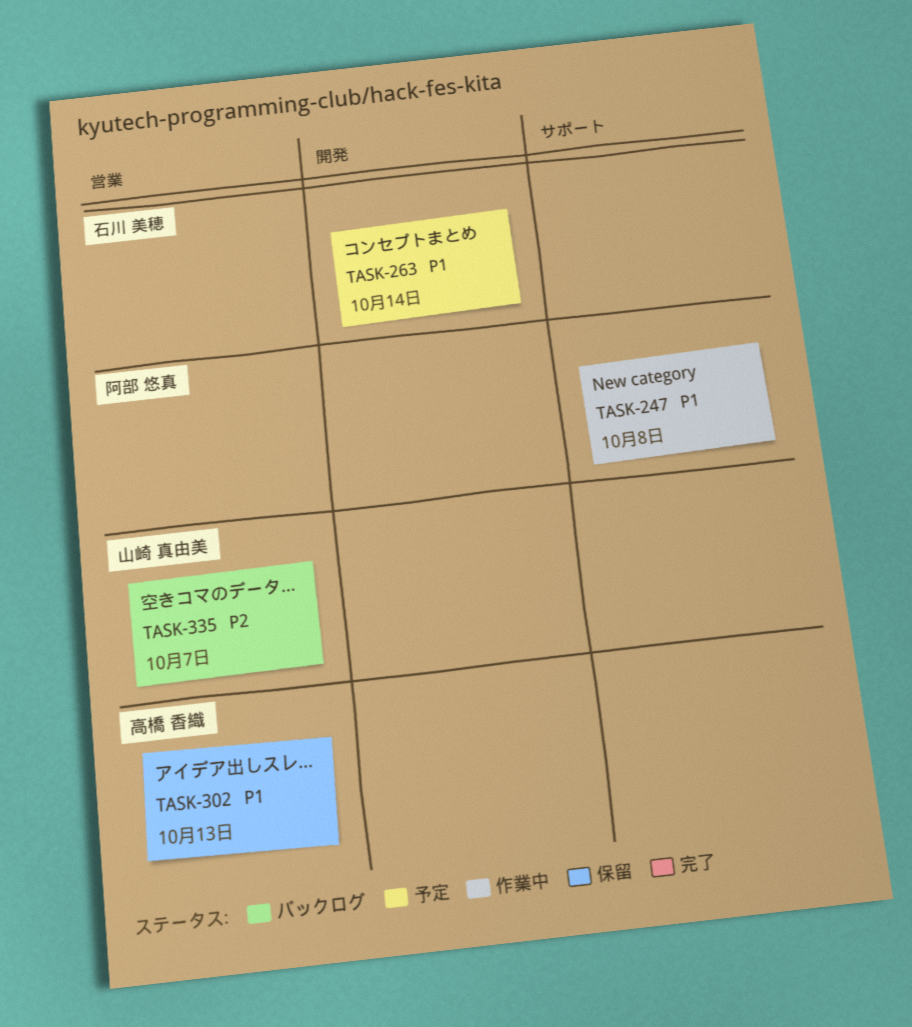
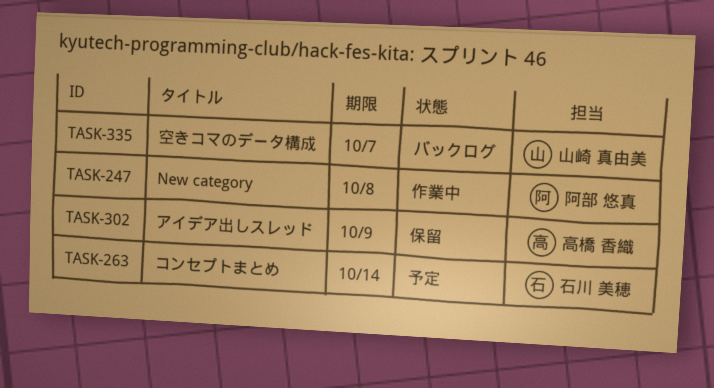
TASK-302, due: Oct 13 -> Oct 9

